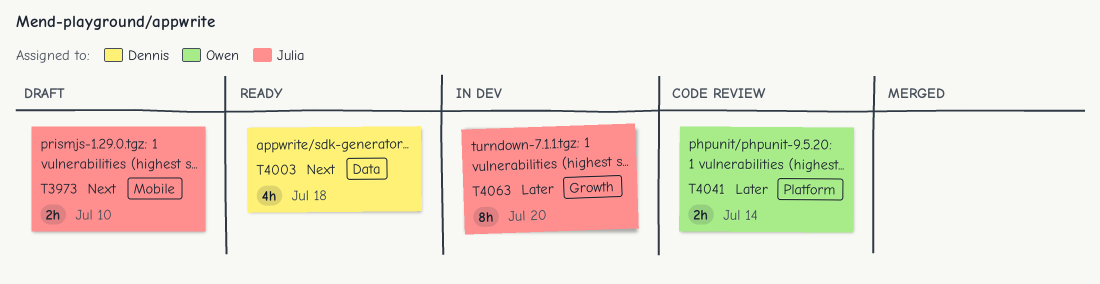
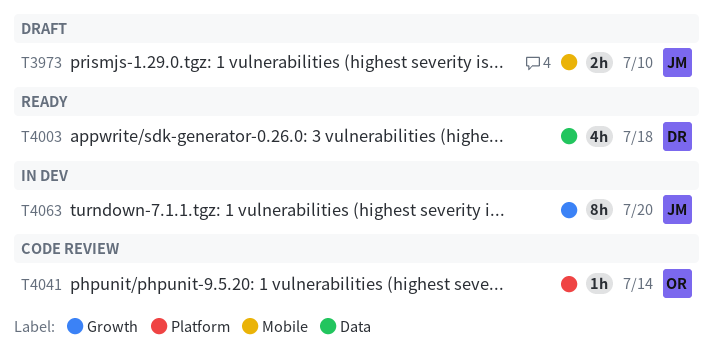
T4041, estimate: 2h -> 1h

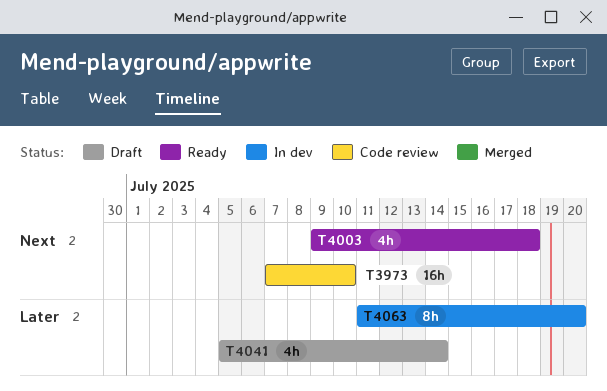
T3973, status: Draft -> Code review
T3973, estimate: 2h -> 16h
T4041, status: Code review -> Draft
T4041, estimate: 1h -> 4h

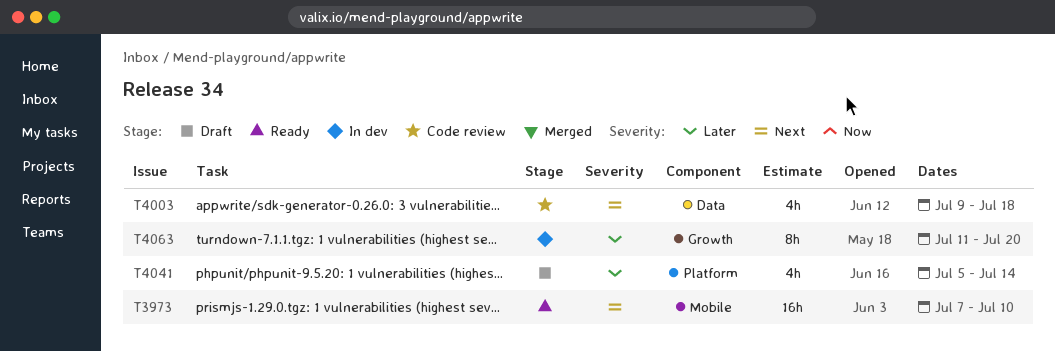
T3973, status: Code review -> Ready
T4003, status: Ready -> Code review

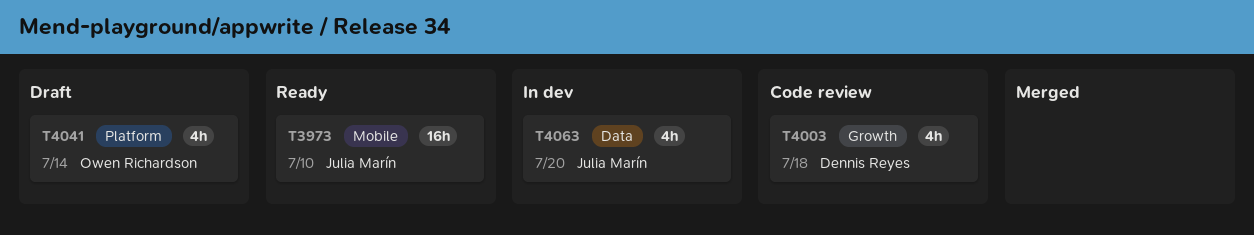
T4003, label: Data -> Growth
T4063, label: Growth -> Data
T4063, estimate: 8h -> 4h

